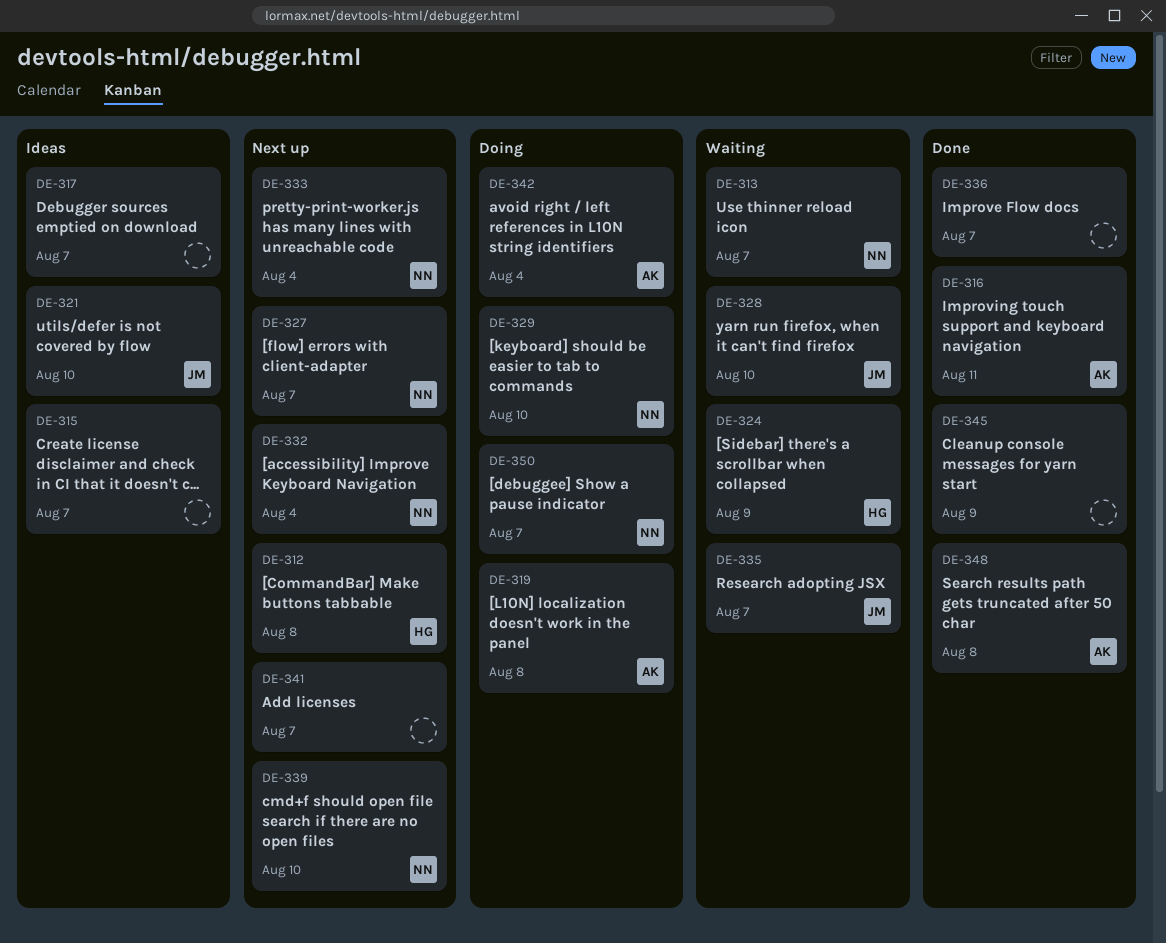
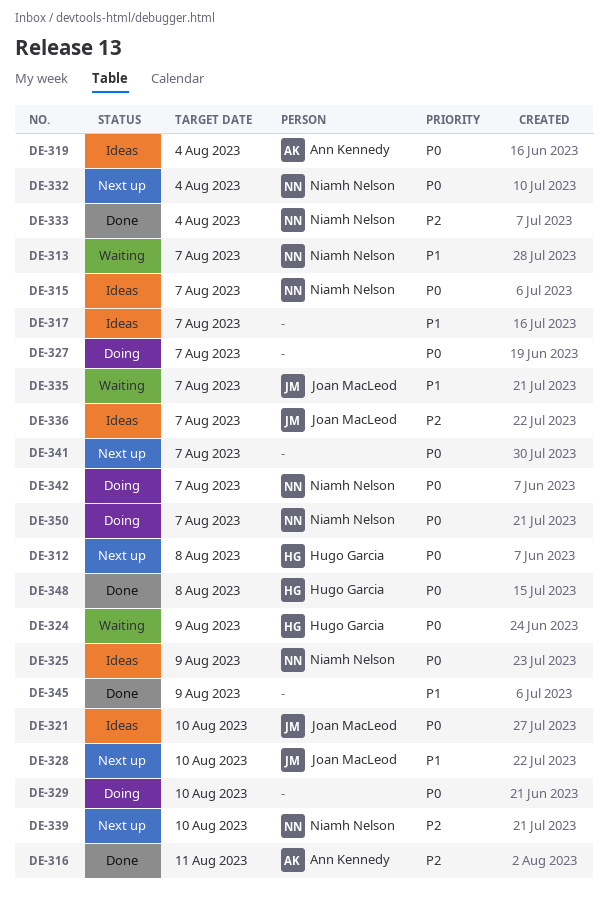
DE-315, owner: none -> Niamh Nelson
DE-319, status: Doing -> Ideas
DE-319, due: Aug 8 -> Aug 4
DE-325: none -> present
DE-327, status: Next up -> Doing
DE-327, owner: Niamh Nelson -> none
DE-328, status: Waiting -> Next up
DE-329, owner: Niamh Nelson -> none
DE-333, status: Next up -> Done
DE-336, status: Done -> Ideas
DE-336, owner: none -> Joan MacLeod
DE-342, owner: Ann Kennedy -> Niamh Nelson
DE-342, due: Aug 4 -> Aug 7
DE-348, owner: Ann Kennedy -> Hugo Garcia

